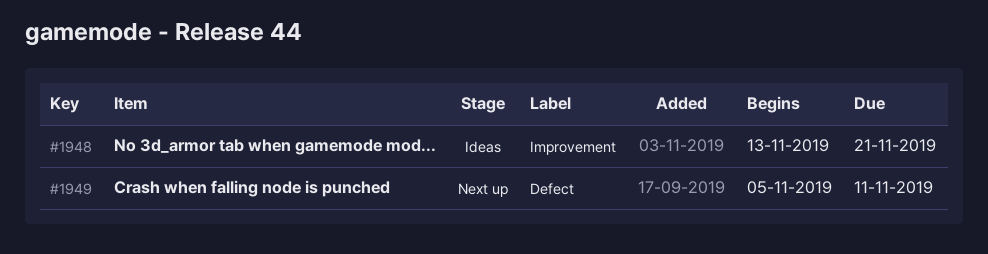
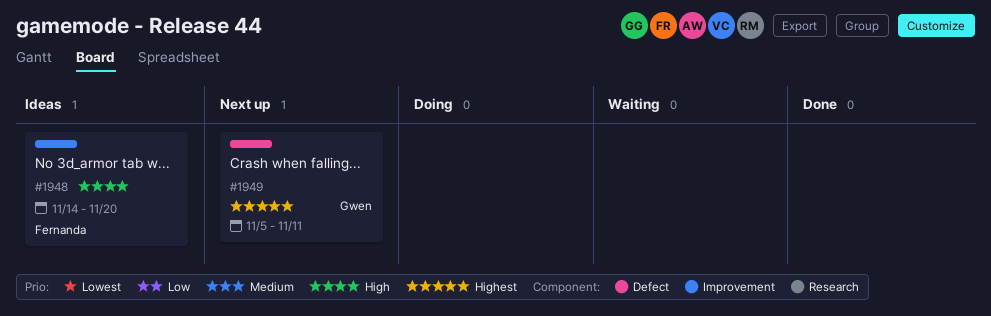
#1948, start: Nov 13 -> Nov 14
#1948, due: Nov 21 -> Nov 20

